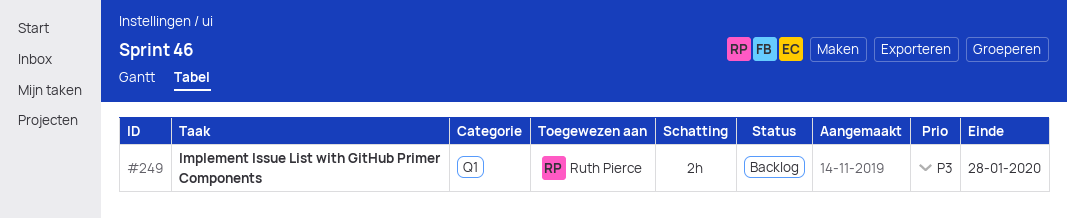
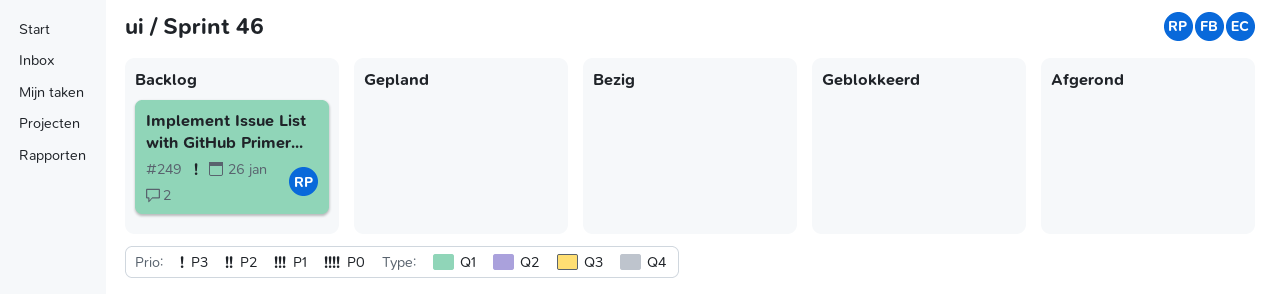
#249, due: Jan 28 -> Jan 26

